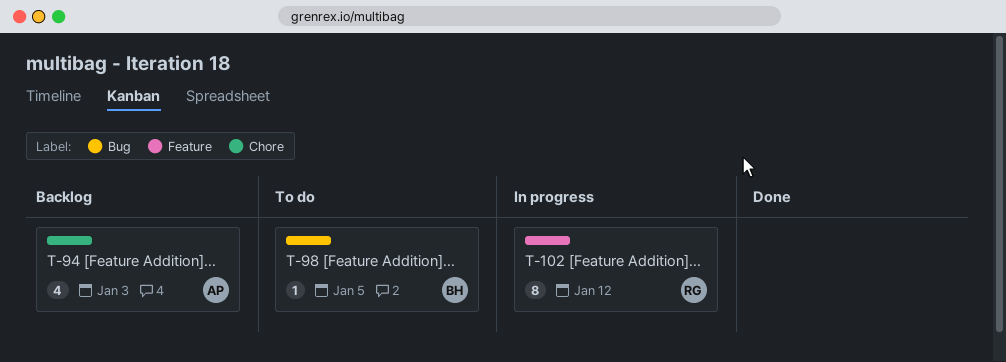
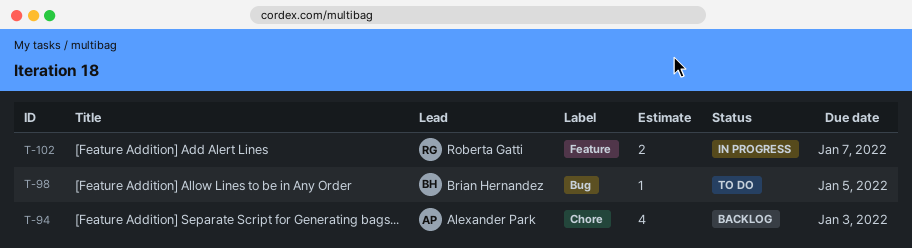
T-102, estimate: 8 -> 2
T-102, due: Jan 12 -> Jan 7

